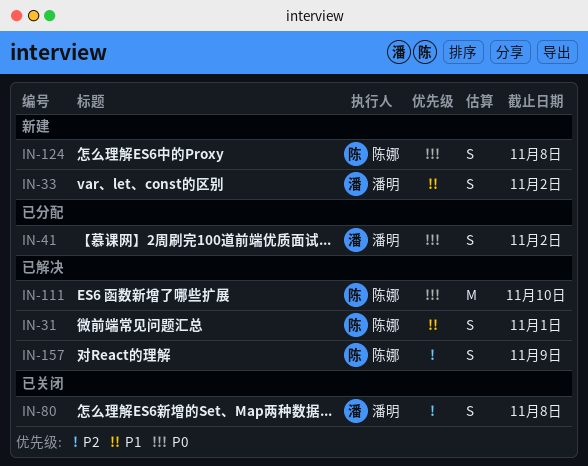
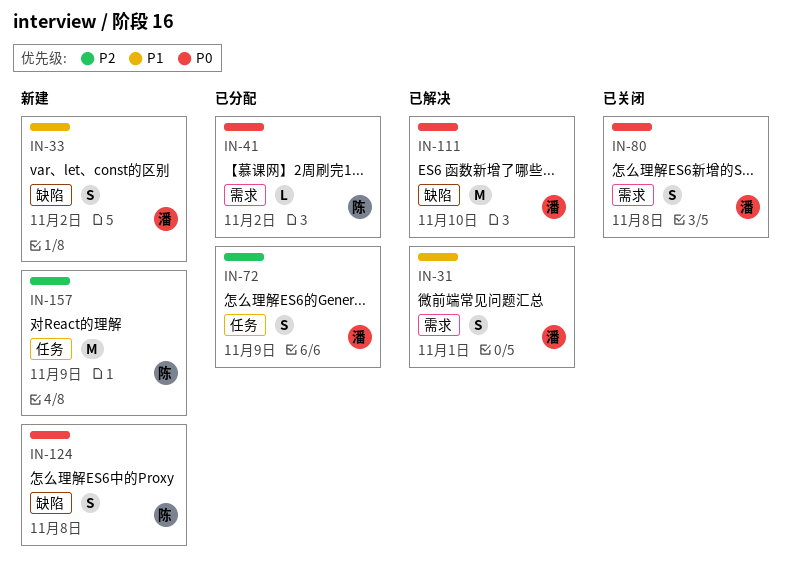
IN-31, owner: 陈娜 -> 潘明
IN-41, owner: 潘明 -> 陈娜
IN-41, estimate: S -> L
IN-72: none -> present
IN-80, priority: P2 -> P0
IN-111, owner: 陈娜 -> 潘明
IN-157, status: 已解决 -> 新建
IN-157, estimate: S -> M

